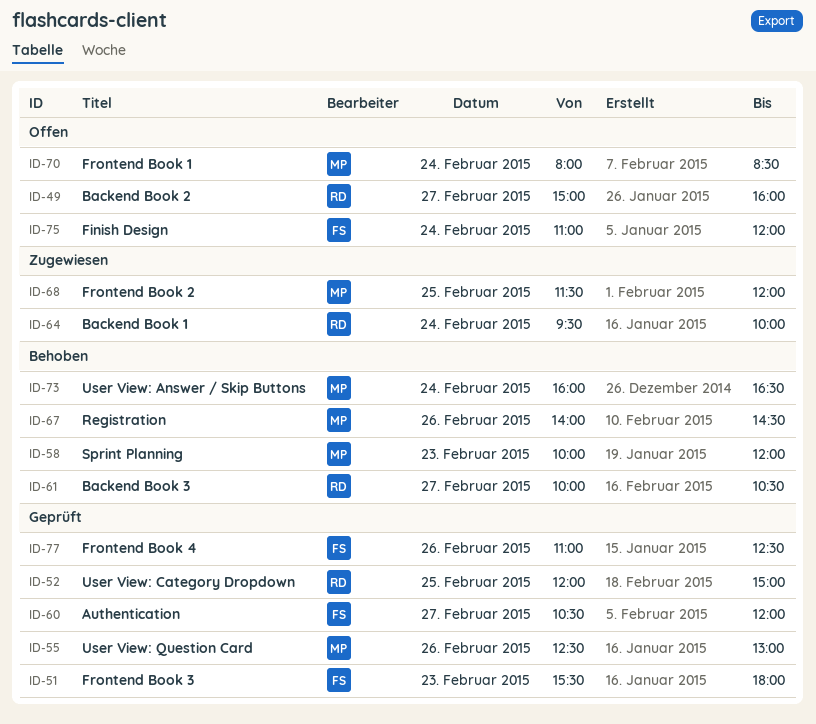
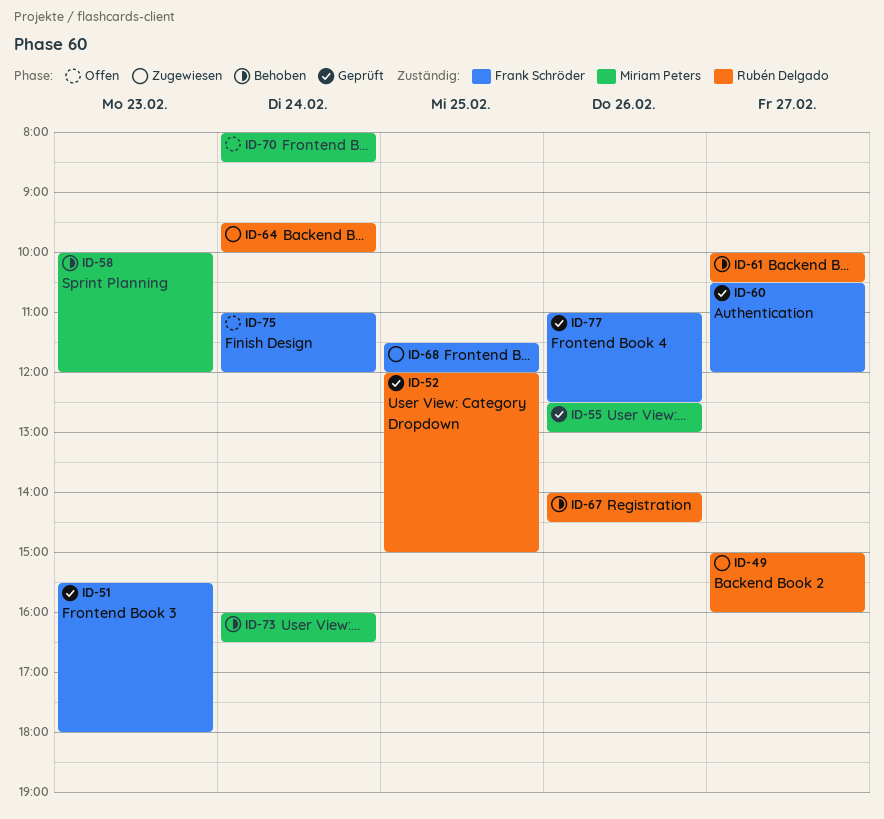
ID-49, status: Offen -> Zugewiesen
ID-67, owner: Miriam Peters -> Rubén Delgado
ID-68, owner: Miriam Peters -> Frank Schröder

